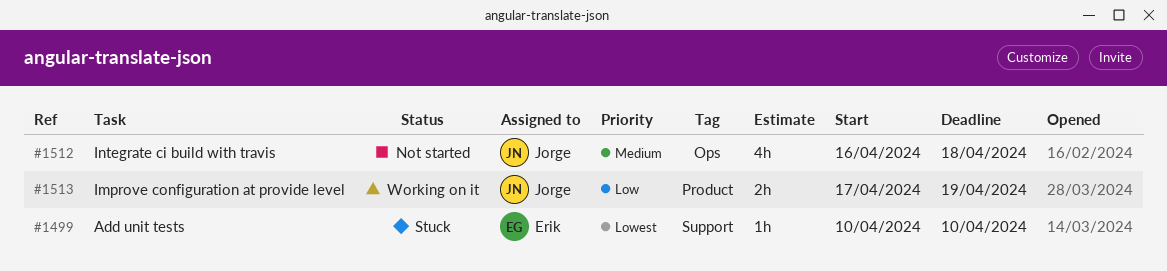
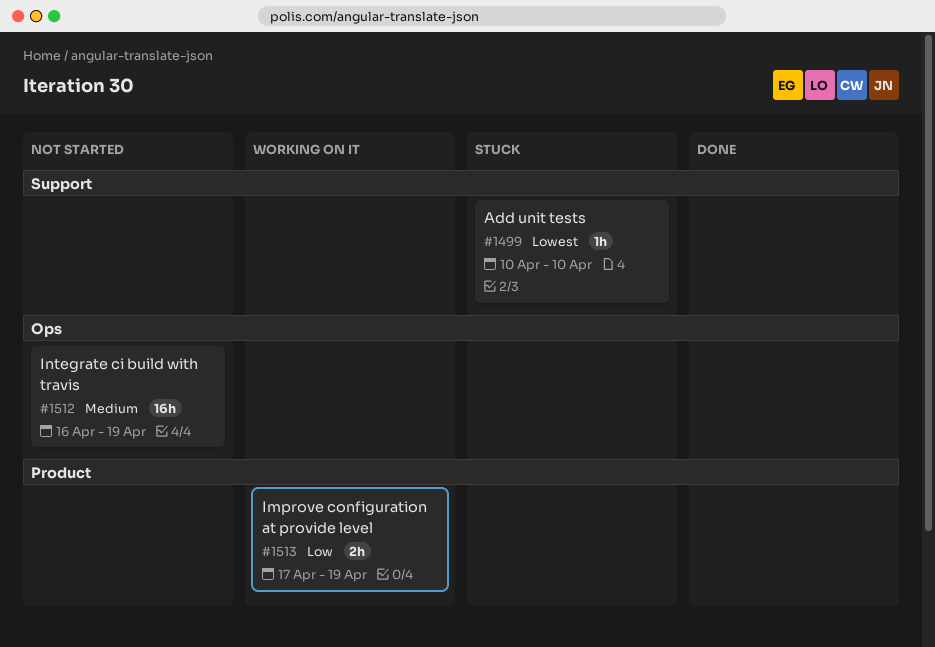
#1512, estimate: 4h -> 16h
#1512, due: Apr 18 -> Apr 19

